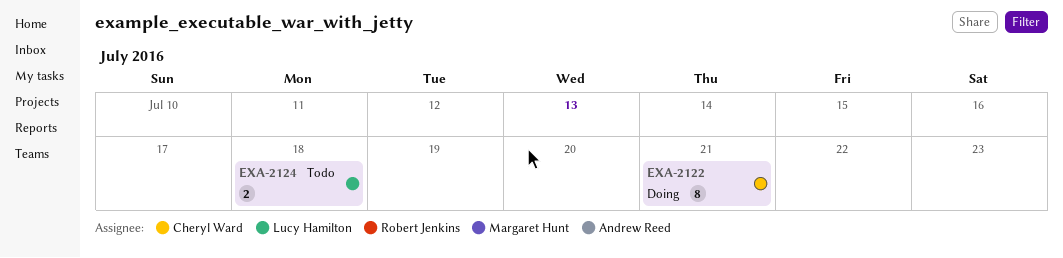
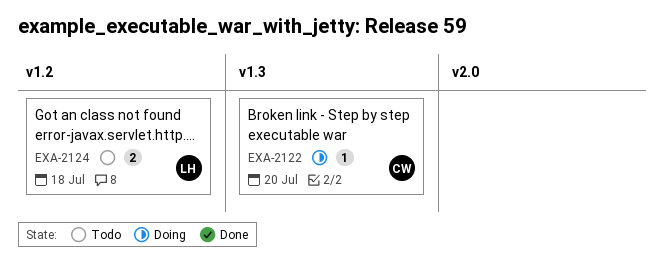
EXA-2122, estimate: 8 -> 1
EXA-2122, due: Jul 21 -> Jul 20

